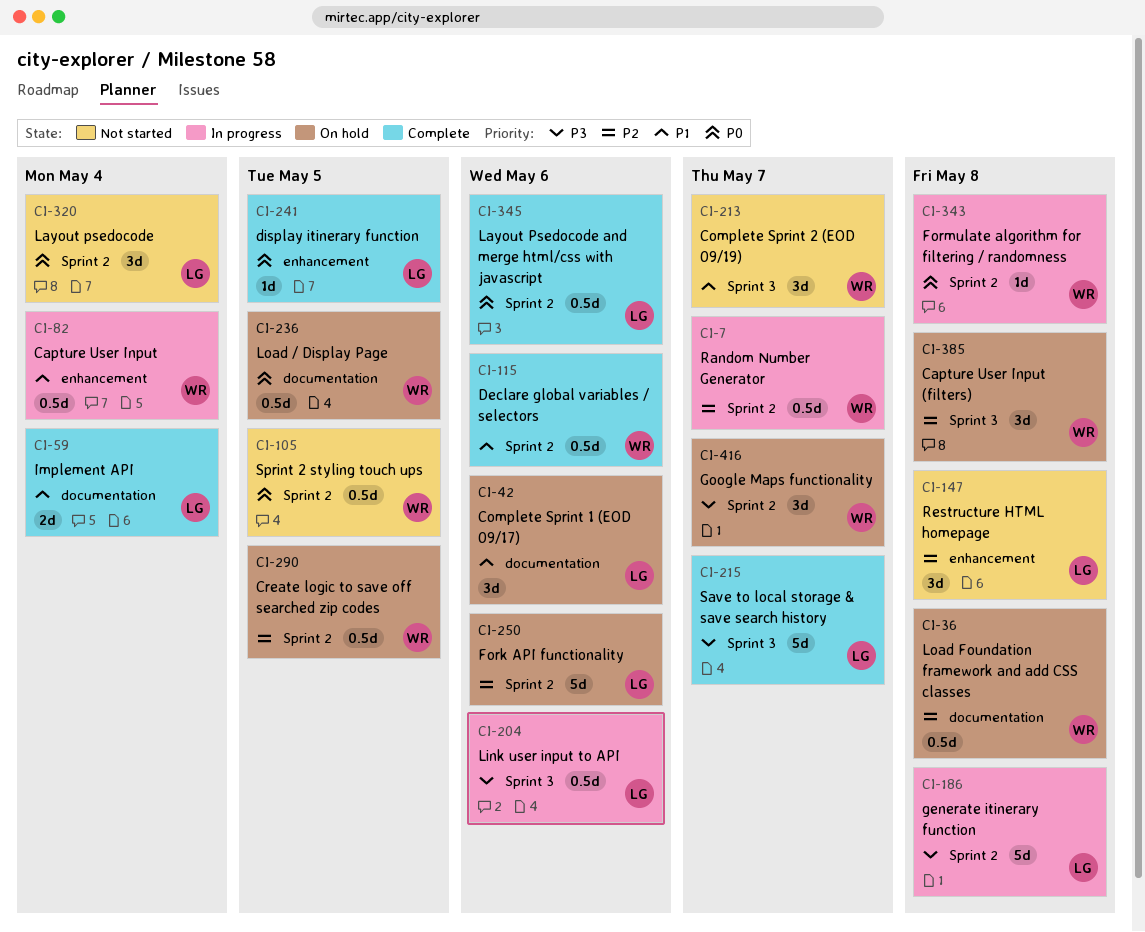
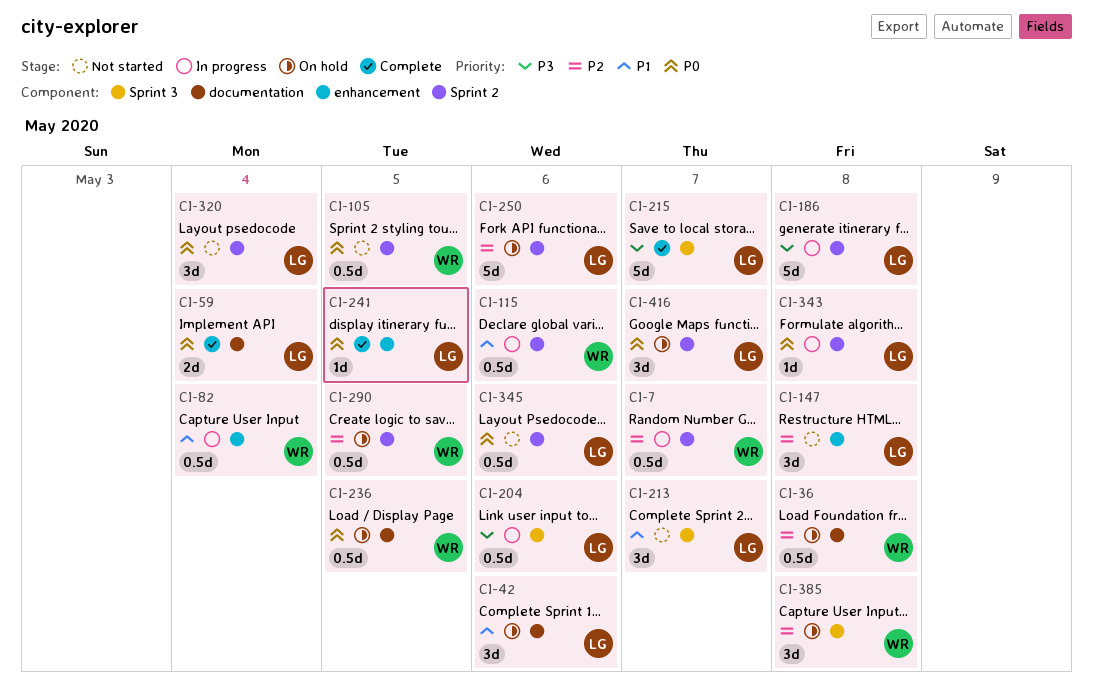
CI-59, priority: P1 -> P0
CI-115, status: Complete -> In progress
CI-213, owner: WR -> LG
CI-343, owner: WR -> LG
CI-345, status: Complete -> Not started
CI-416, owner: WR -> LG
CI-416, priority: P3 -> P0

